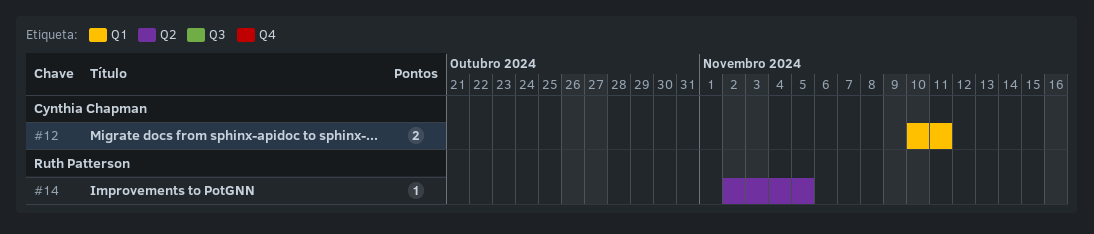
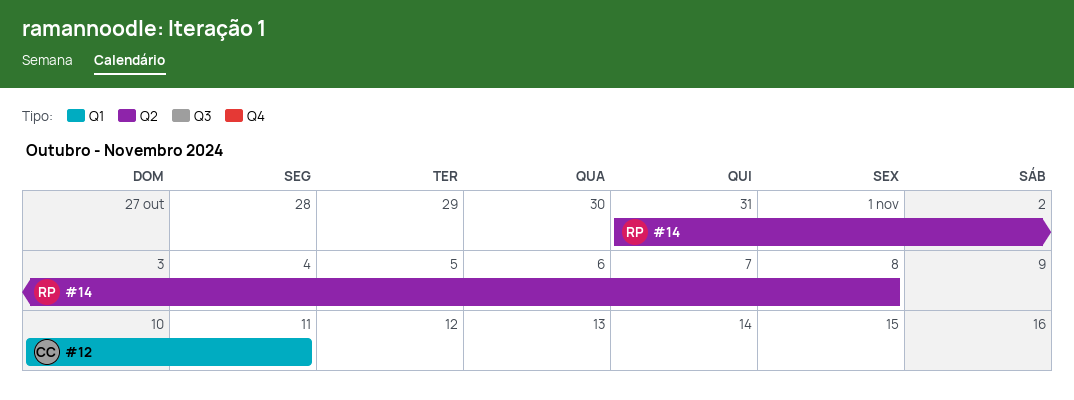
#14, start: Nov 2 -> Oct 31
#14, due: Nov 5 -> Nov 8

